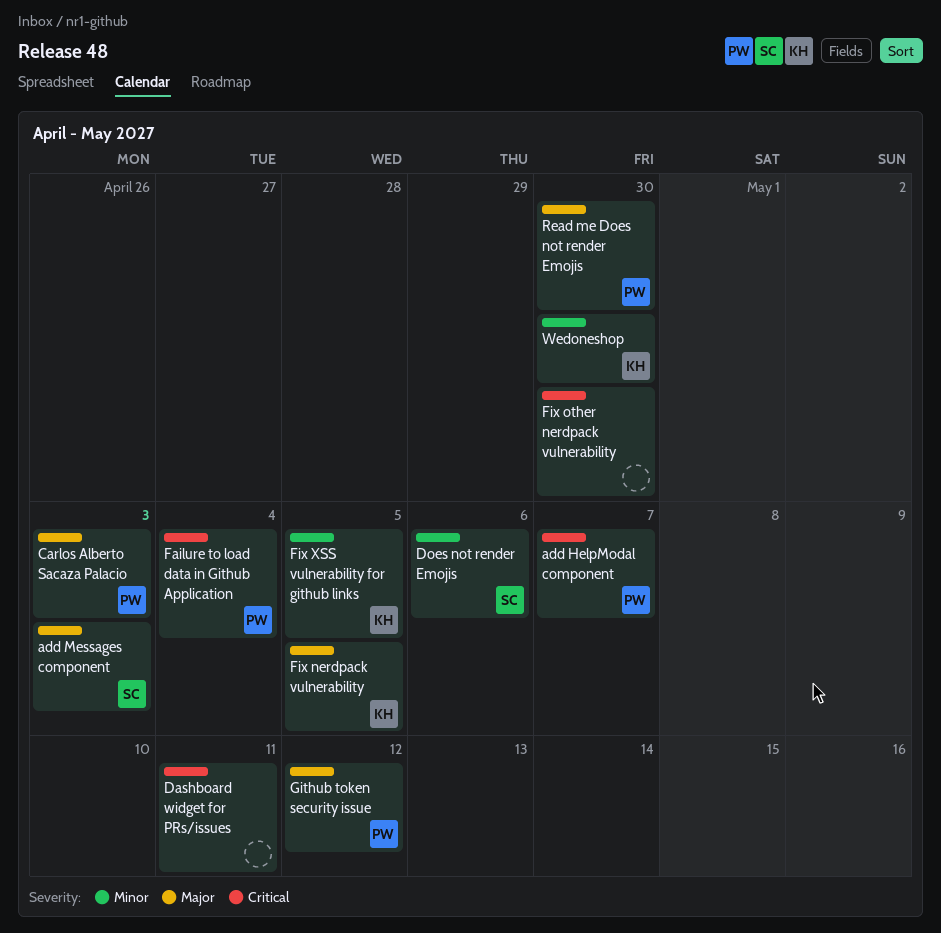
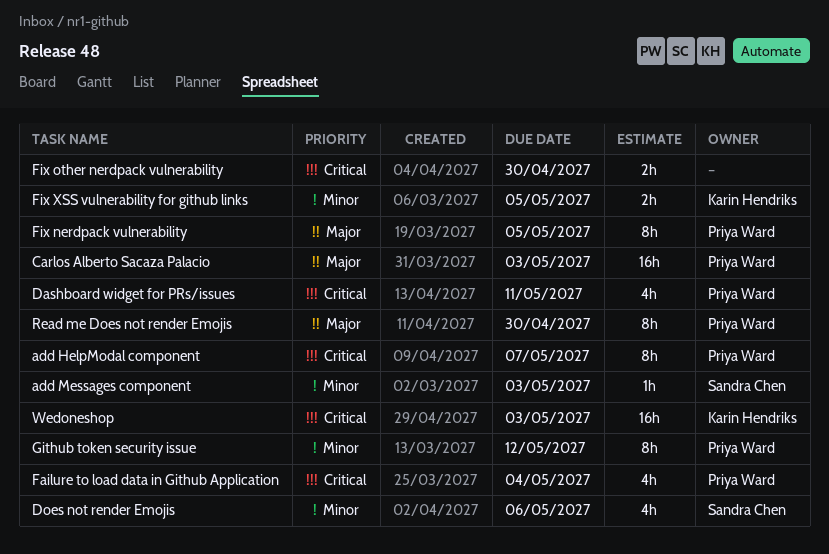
add Messages component, priority: Major -> Minor
Dashboard widget for PRs/issues, owner: none -> Priya Ward
Fix nerdpack vulnerability, owner: Karin Hendriks -> Priya Ward
Github token security issue, priority: Major -> Minor
Wedoneshop, priority: Minor -> Critical
Wedoneshop, due: Apr 30 -> May 3

